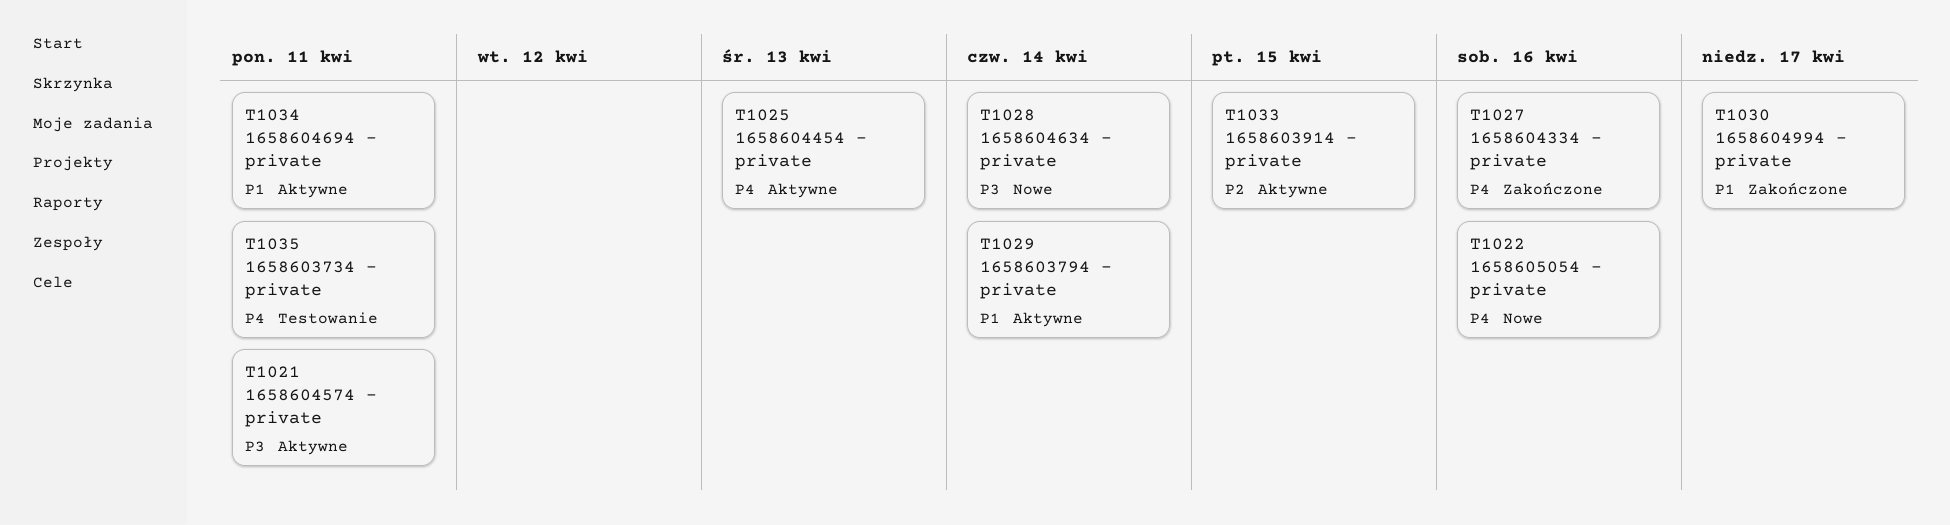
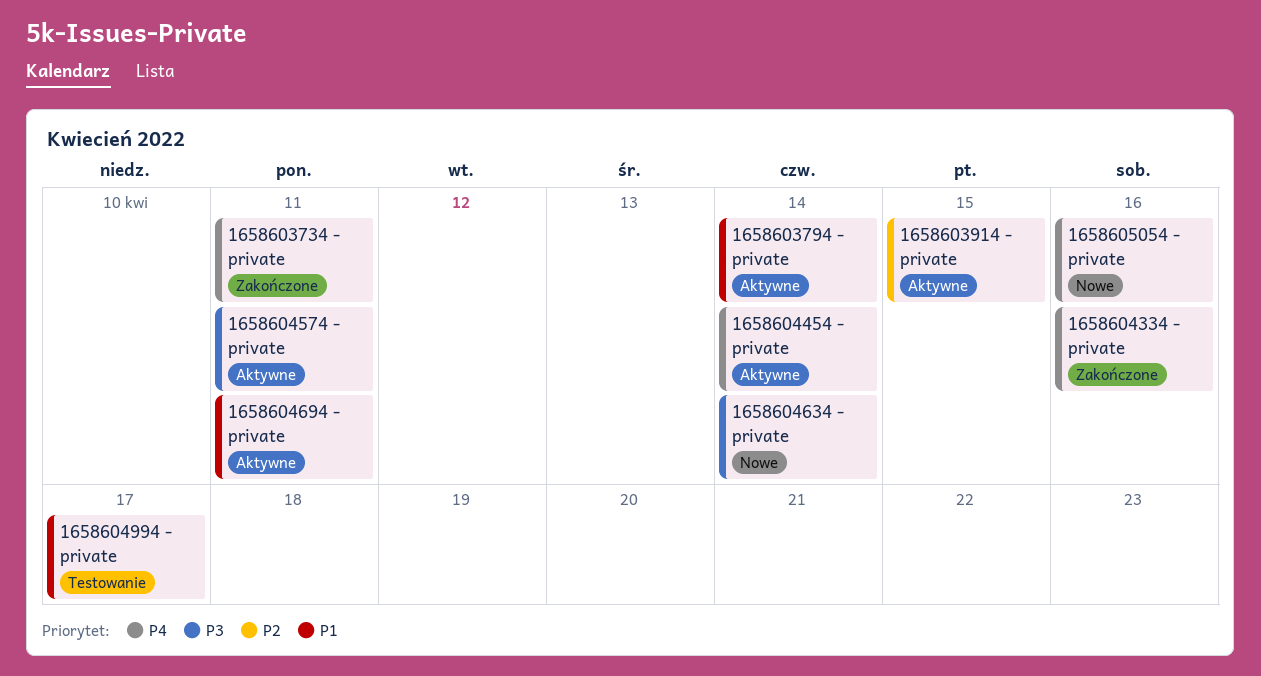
1658603734 - private, status: Testowanie -> Zakończone
1658604454 - private, due: Apr 13 -> Apr 14
1658604994 - private, status: Zakończone -> Testowanie

